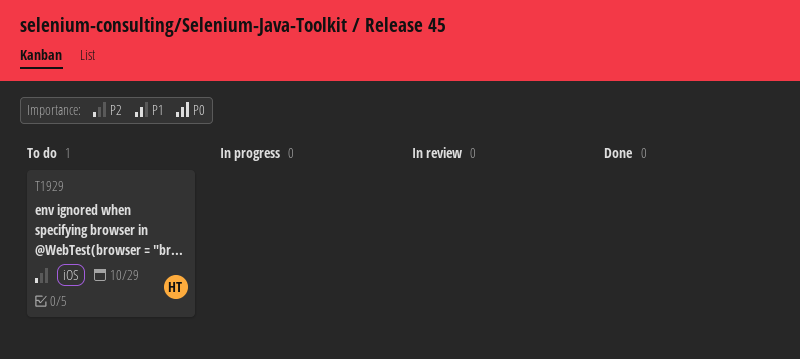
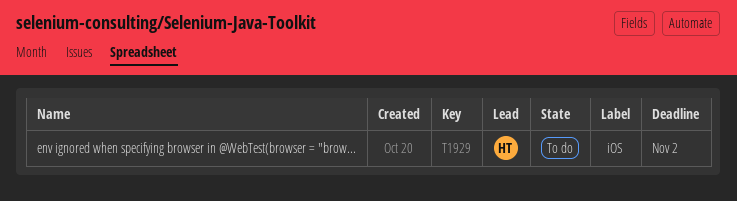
T1929, due: Oct 29 -> Nov 2

